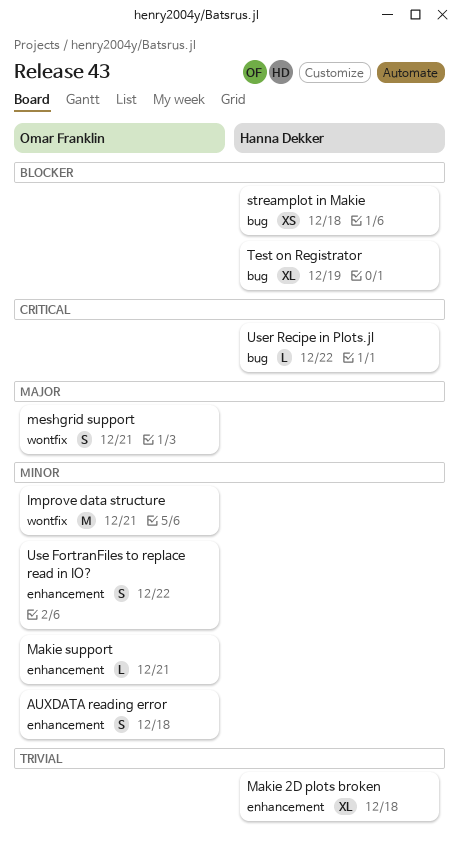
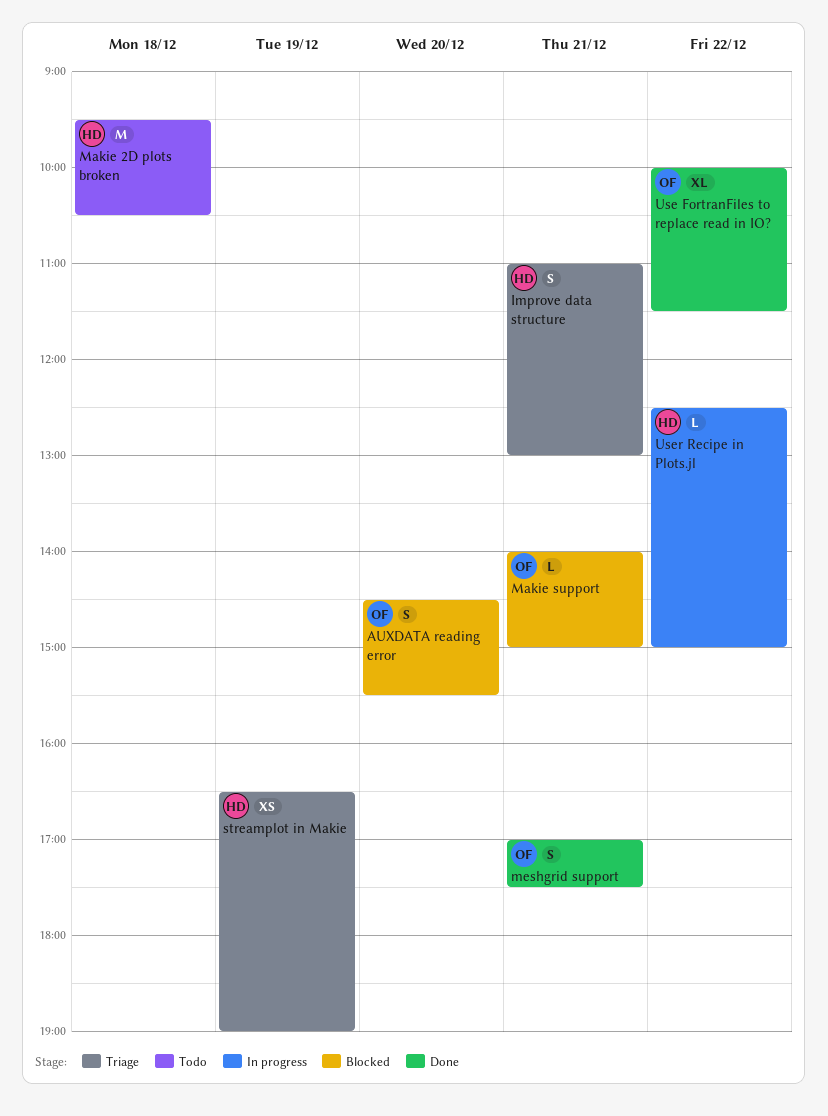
AUXDATA reading error, day: Dec 18 -> Dec 20
Improve data structure, owner: Omar Franklin -> Hanna Dekker
Improve data structure, estimate: M -> S
Makie 2D plots broken, estimate: XL -> M
streamplot in Makie, day: Dec 18 -> Dec 19
Test on Registrator: present -> none
Use FortranFiles to replace read in IO?, estimate: S -> XL

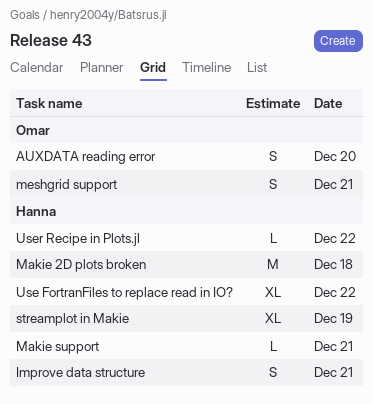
Makie support, owner: Omar -> Hanna
streamplot in Makie, estimate: XS -> XL
Use FortranFiles to replace read in IO?, owner: Omar -> Hanna

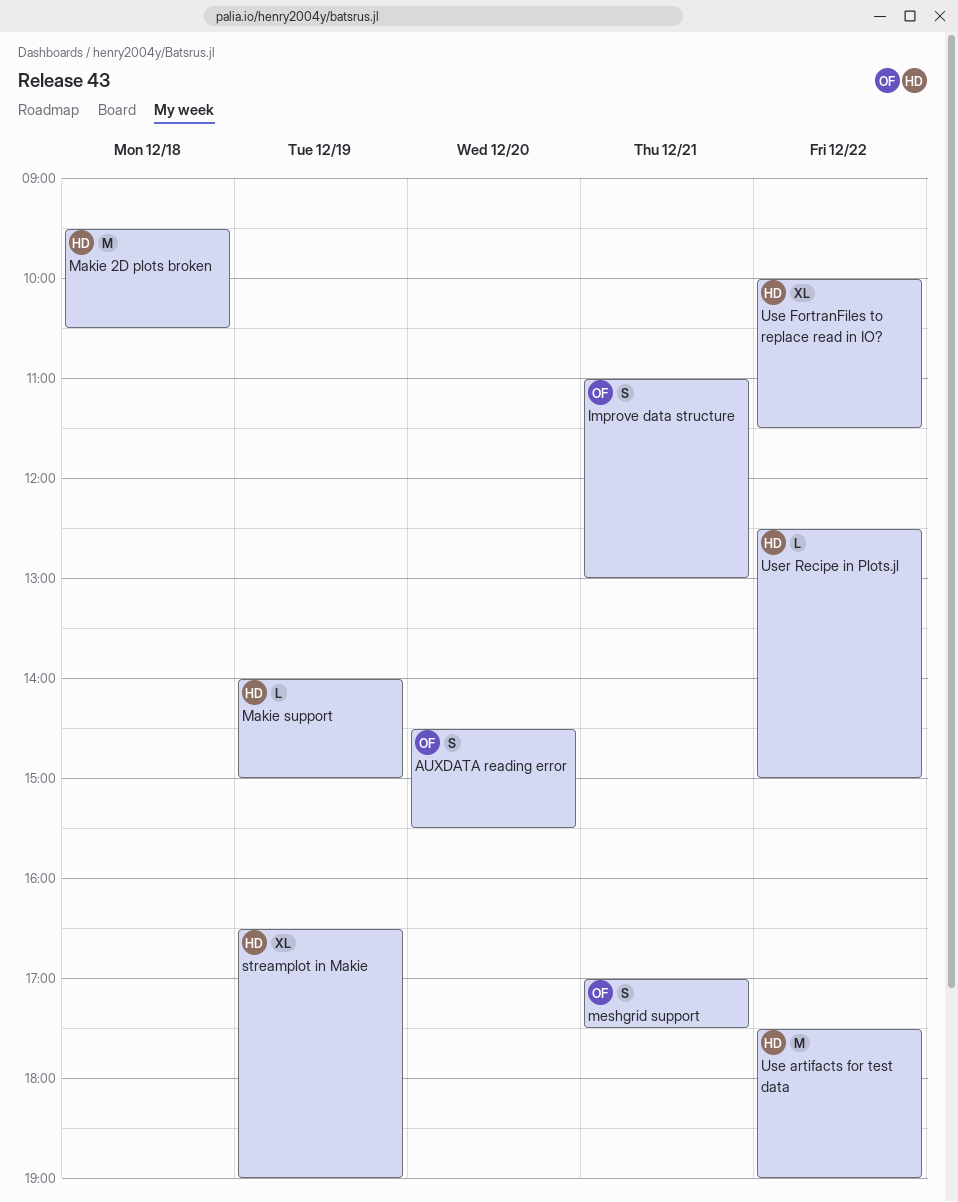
Improve data structure, owner: Hanna -> Omar
Makie support, day: Dec 21 -> Dec 19
Use artifacts for test data: none -> present

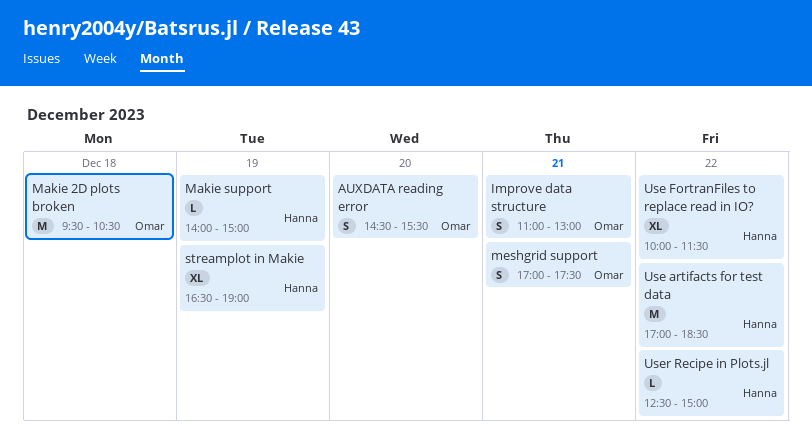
Makie 2D plots broken, owner: Hanna -> Omar
Use artifacts for test data, begins: 17:30 -> 17:00
Use artifacts for test data, ends: 19:00 -> 18:30

